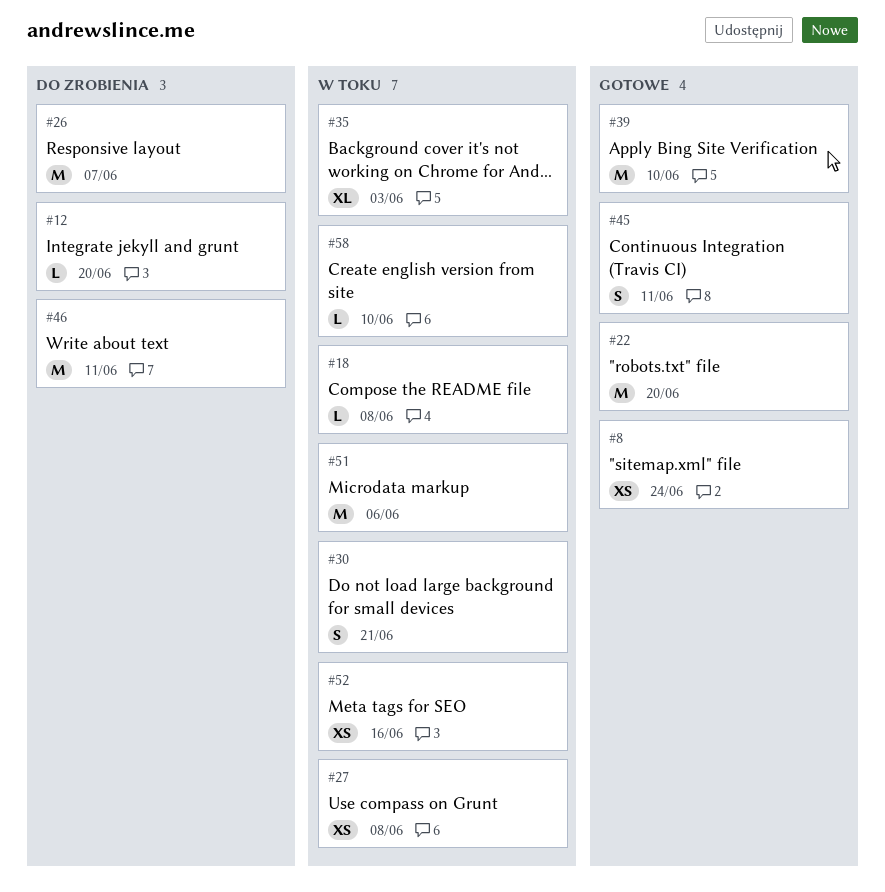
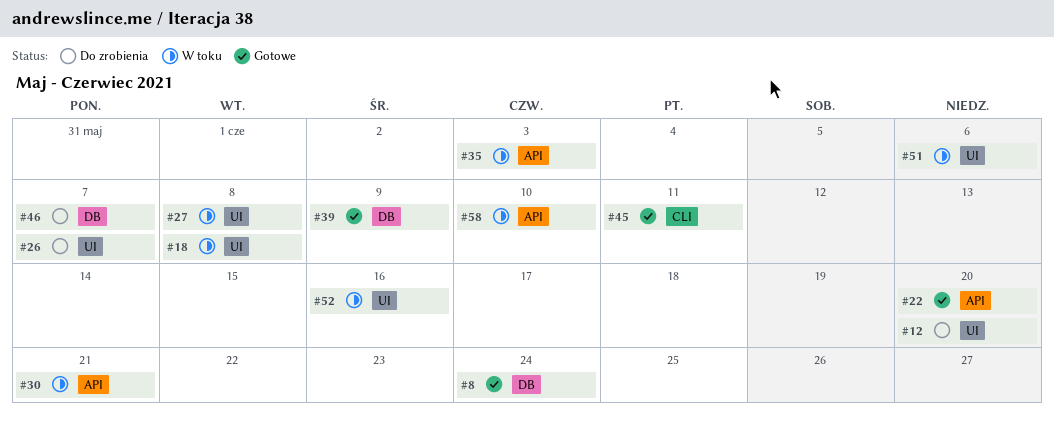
#39, due: Jun 10 -> Jun 9
#46, due: Jun 11 -> Jun 7

